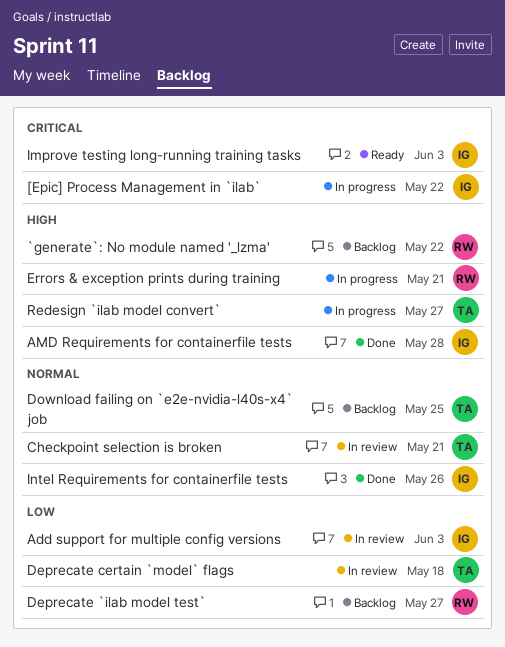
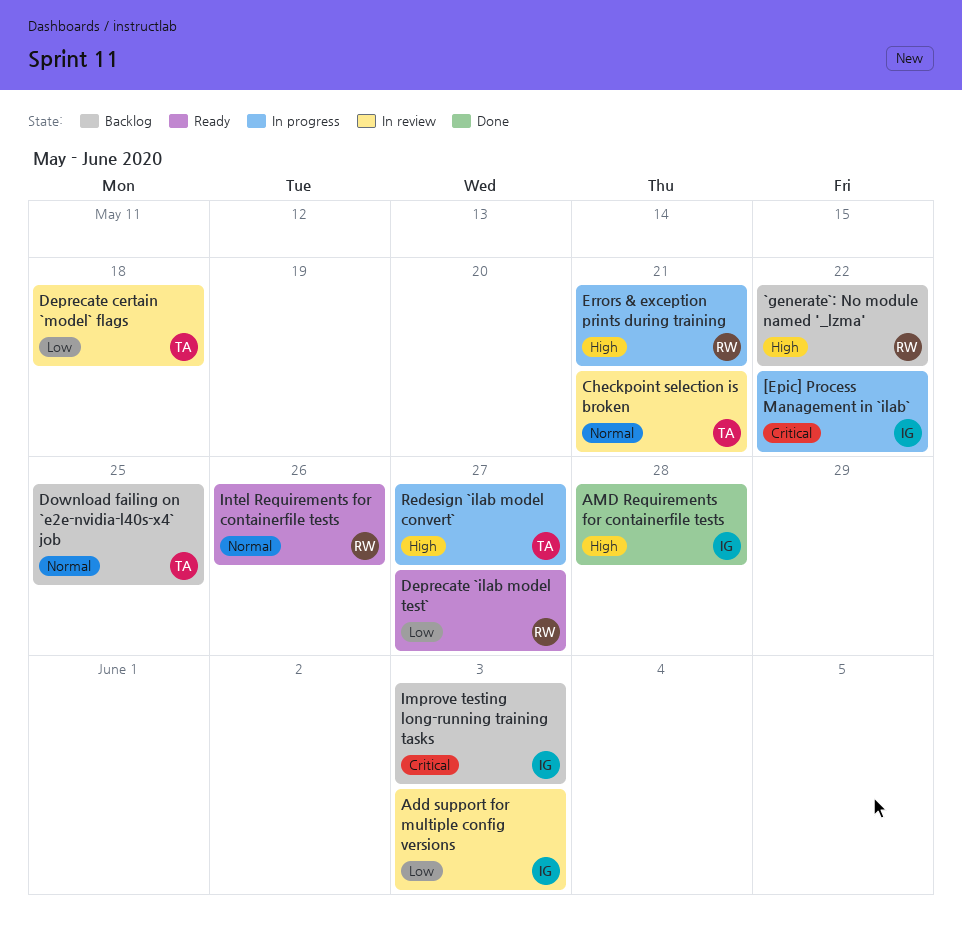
Deprecate `ilab model test`, status: Backlog -> Ready
Improve testing long-running training tasks, status: Ready -> Backlog
Intel Requirements for containerfile tests, status: Done -> Ready
Intel Requirements for containerfile tests, owner: IG -> RW

